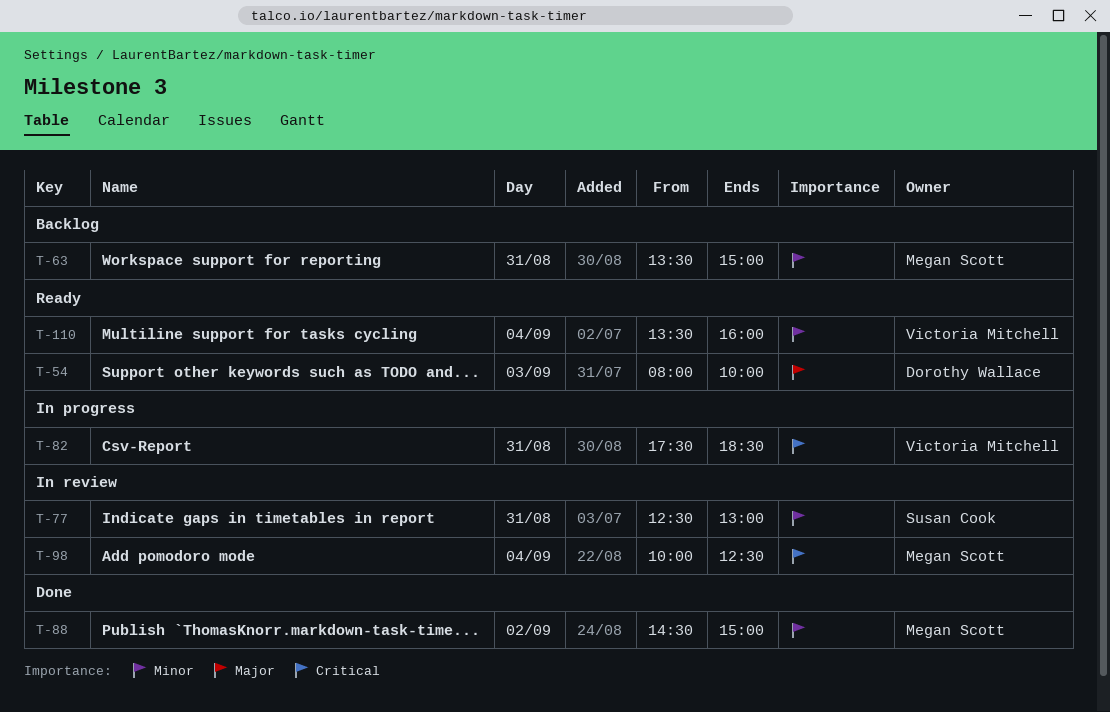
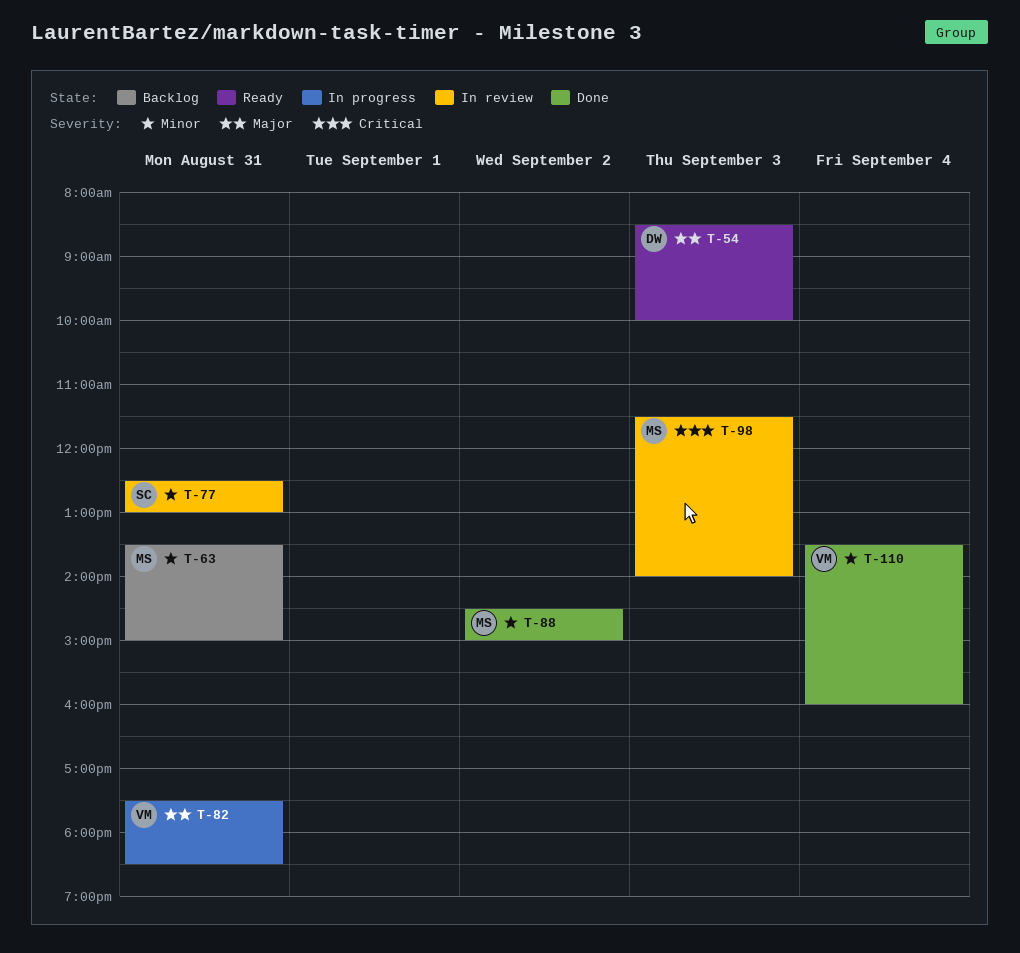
T-54, begins: 08:00 -> 08:30
T-82, priority: Critical -> Major
T-98, day: Sep 4 -> Sep 3
T-98, begins: 10:00 -> 11:30
T-98, ends: 12:30 -> 14:00
T-110, status: Ready -> Done

